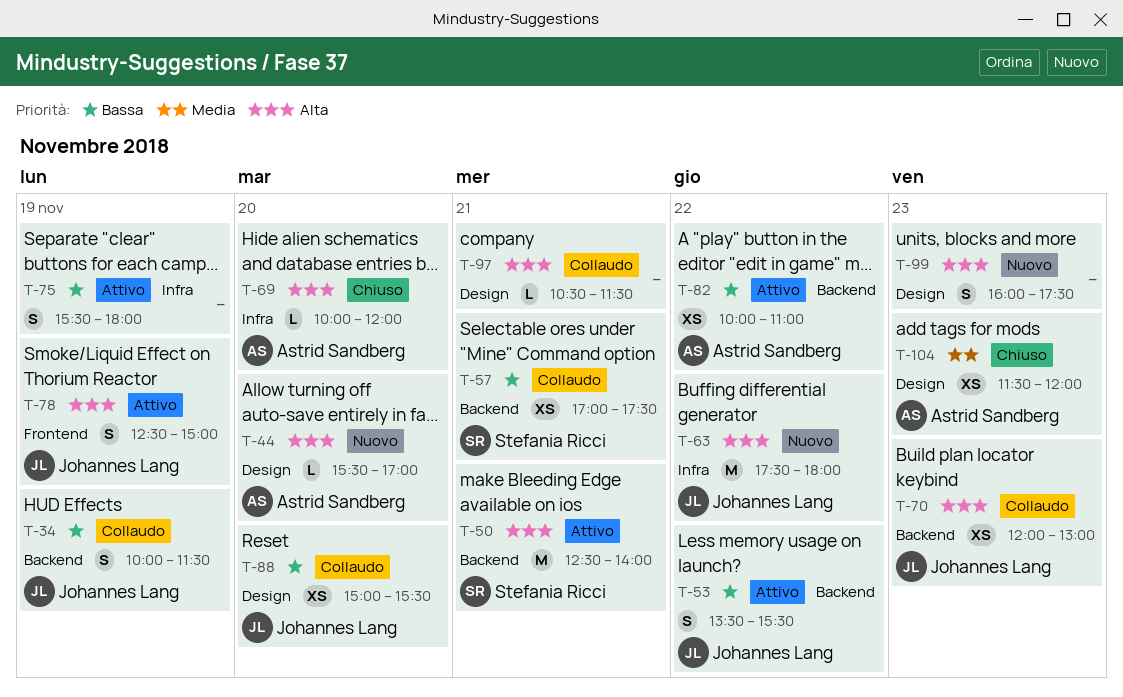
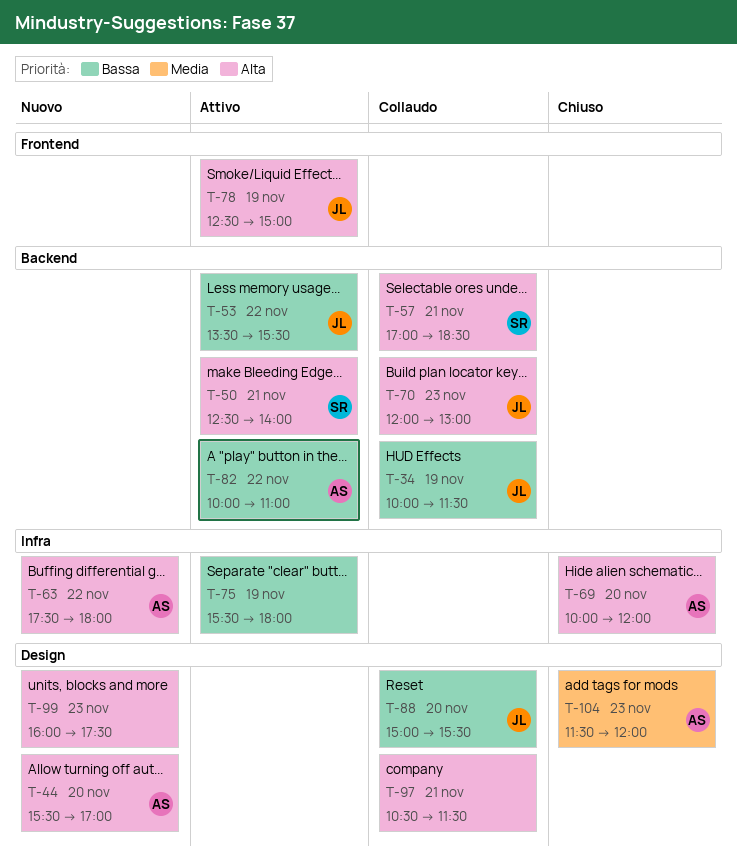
T-57, priority: Bassa -> Alta
T-57, ends: 17:30 -> 18:30
T-63, owner: Johannes Lang -> Astrid Sandberg

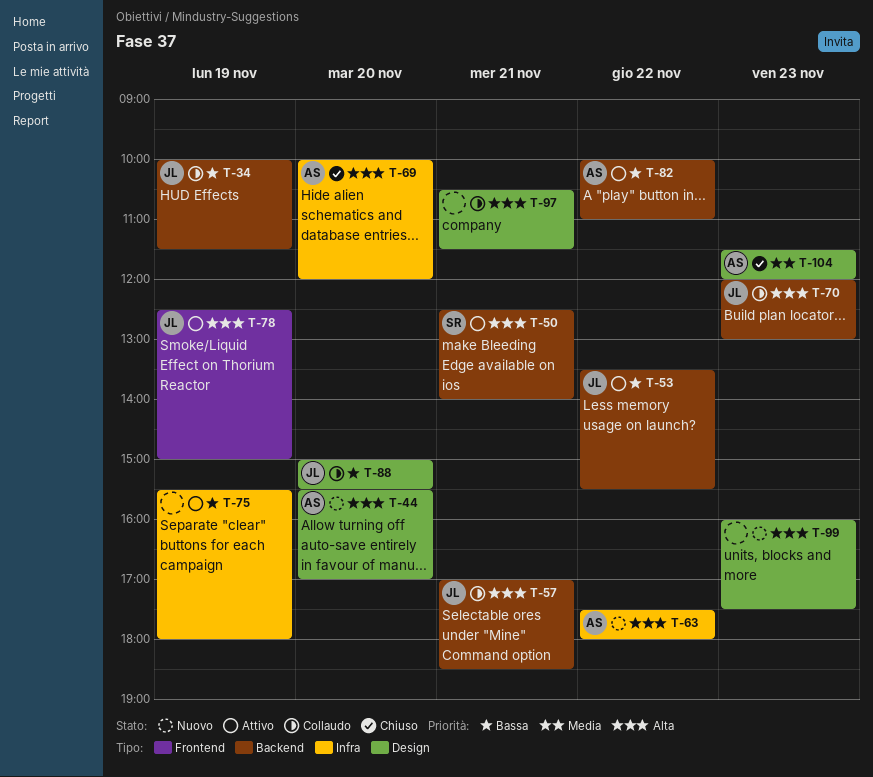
T-57, owner: SR -> JL

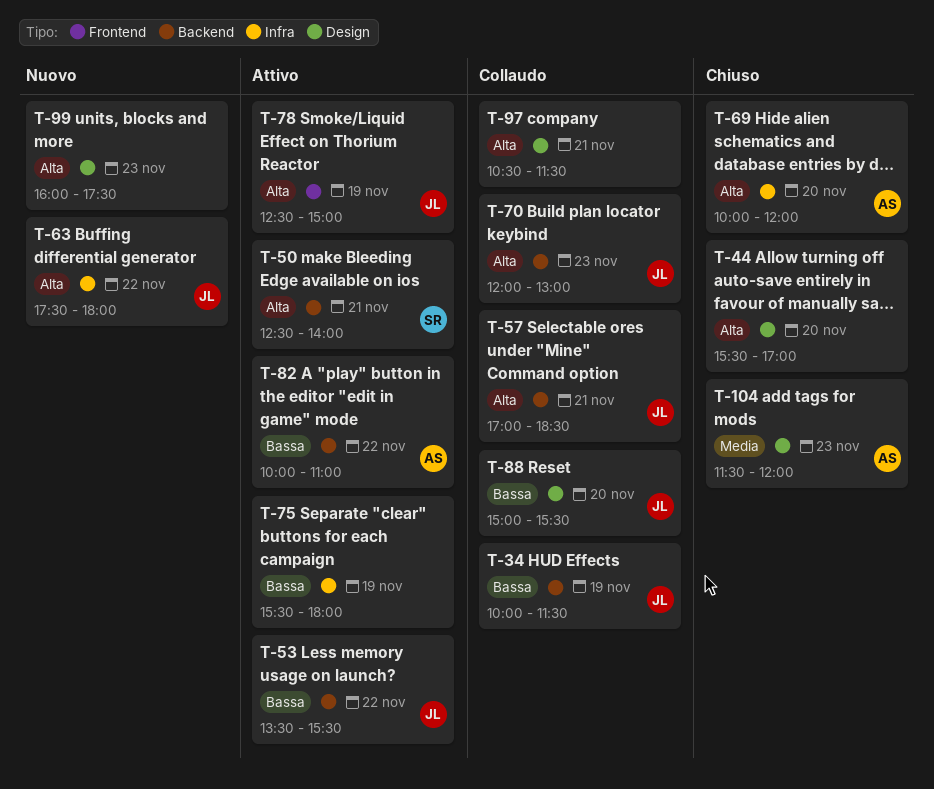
T-44, status: Nuovo -> Chiuso
T-44, owner: AS -> none
T-63, owner: AS -> JL

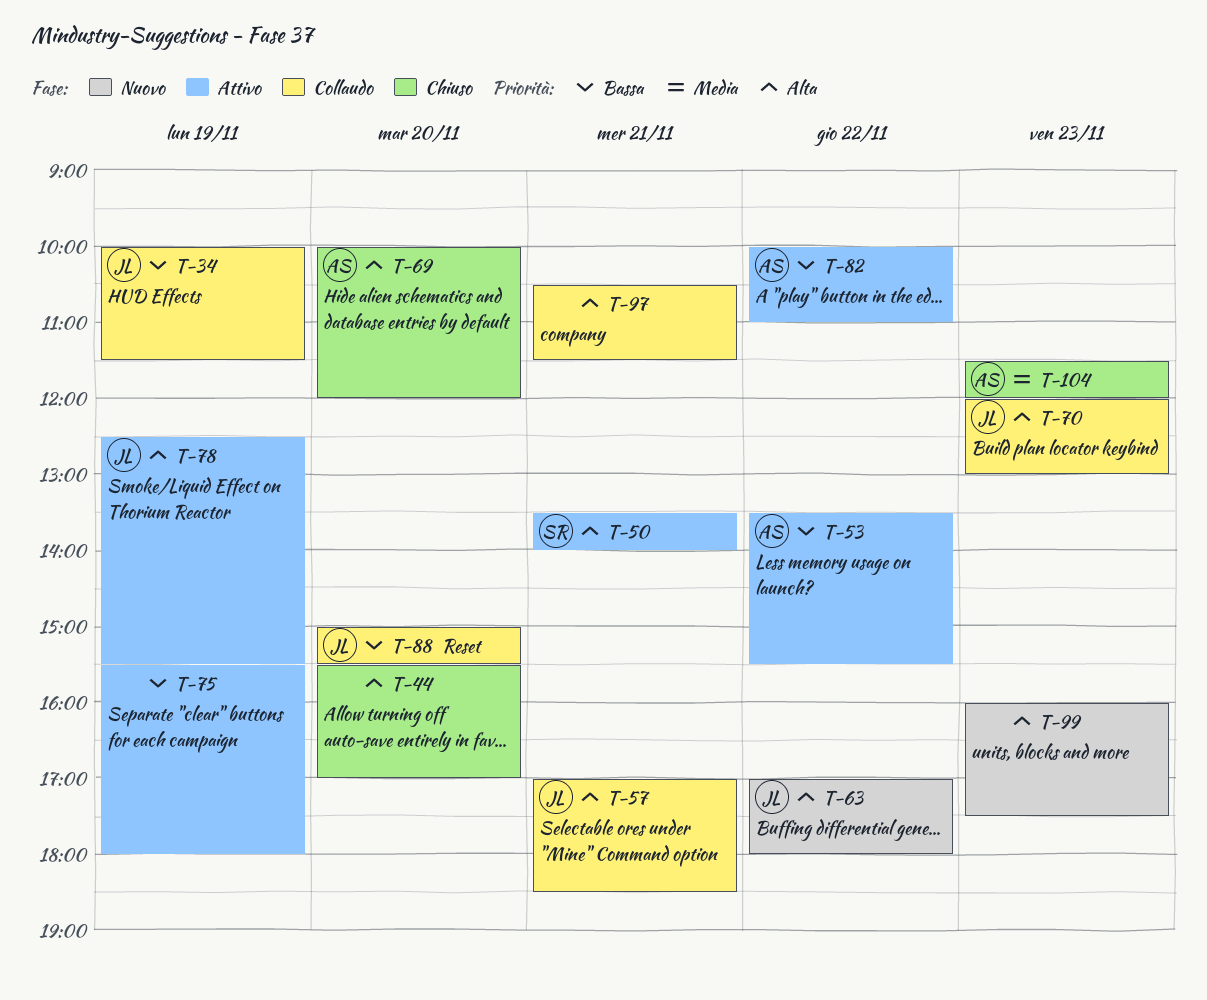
T-50, begins: 12:30 -> 13:30
T-53, owner: JL -> AS
T-63, begins: 17:30 -> 17:00
T-78, ends: 15:00 -> 15:30

